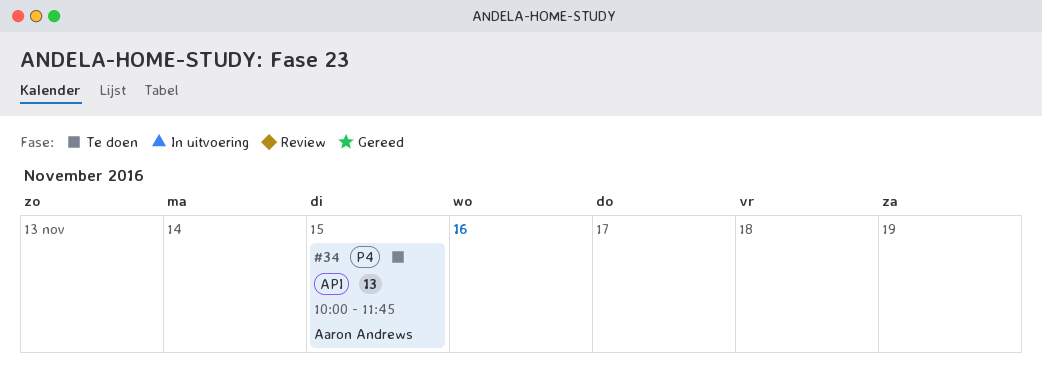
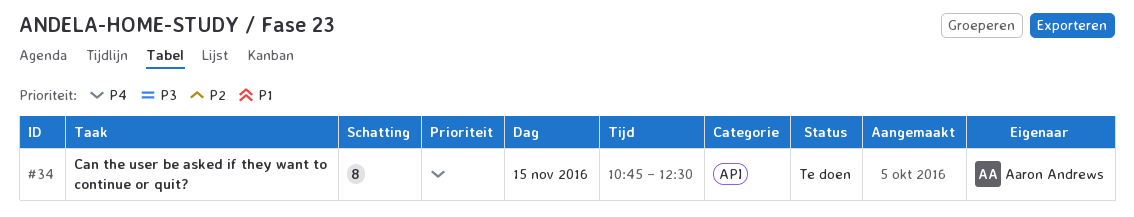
#34, estimate: 13 -> 8
#34, begins: 10:00 -> 10:45
#34, ends: 11:45 -> 12:30

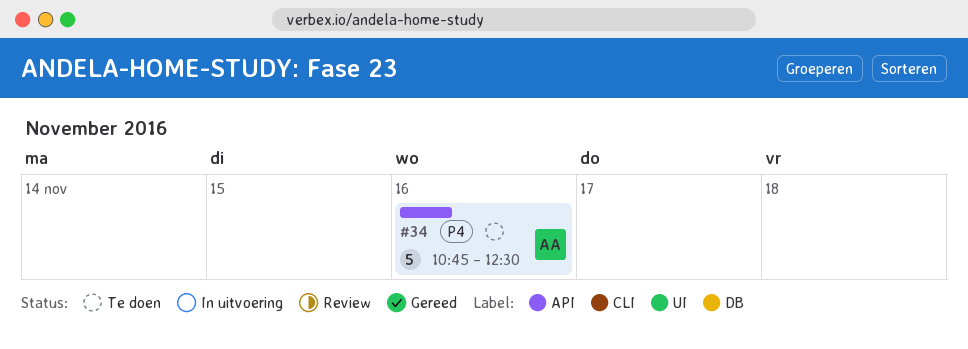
#34, estimate: 8 -> 5
#34, day: Nov 15 -> Nov 16

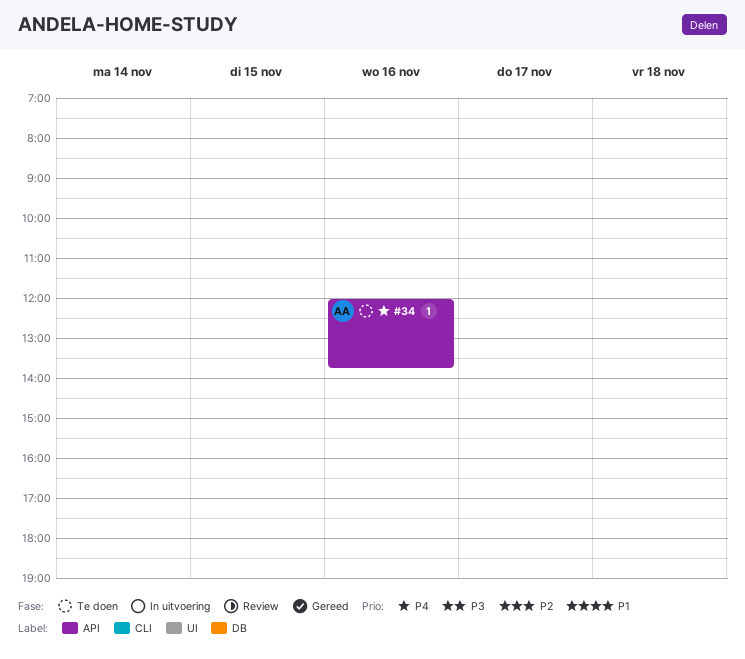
#34, estimate: 5 -> 1
#34, begins: 10:45 -> 12:00
#34, ends: 12:30 -> 13:45

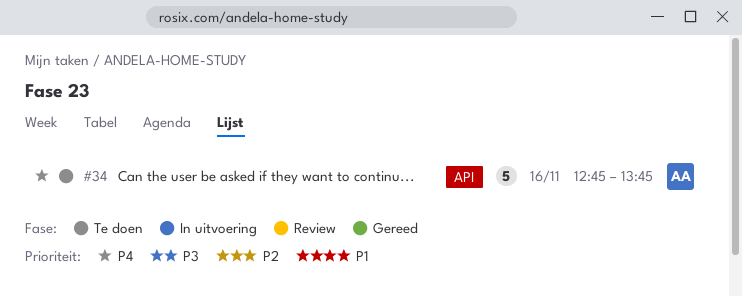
#34, estimate: 1 -> 5
#34, begins: 12:00 -> 12:45

